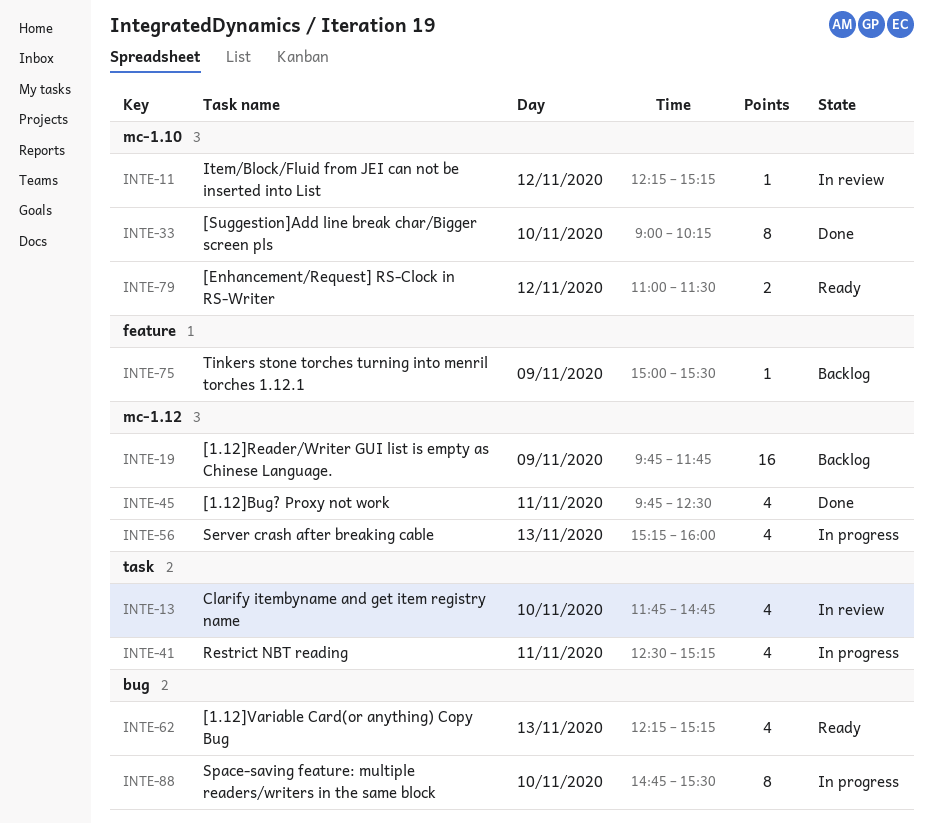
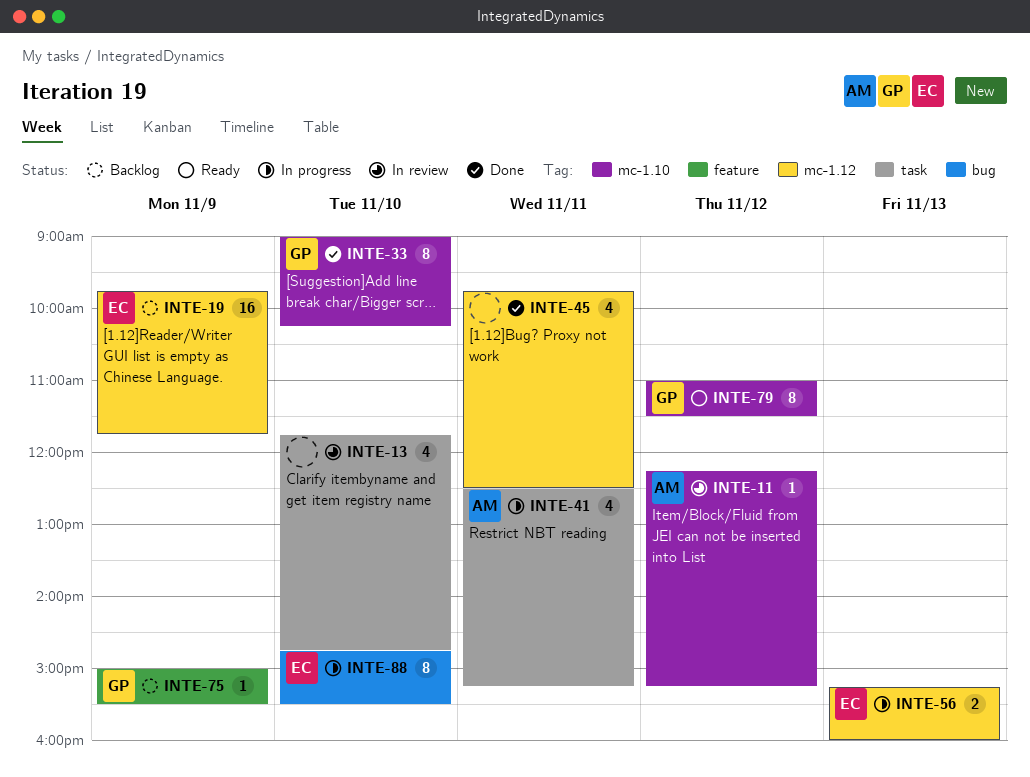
INTE-56, estimate: 4 -> 2
INTE-62: present -> none
INTE-79, estimate: 2 -> 8

